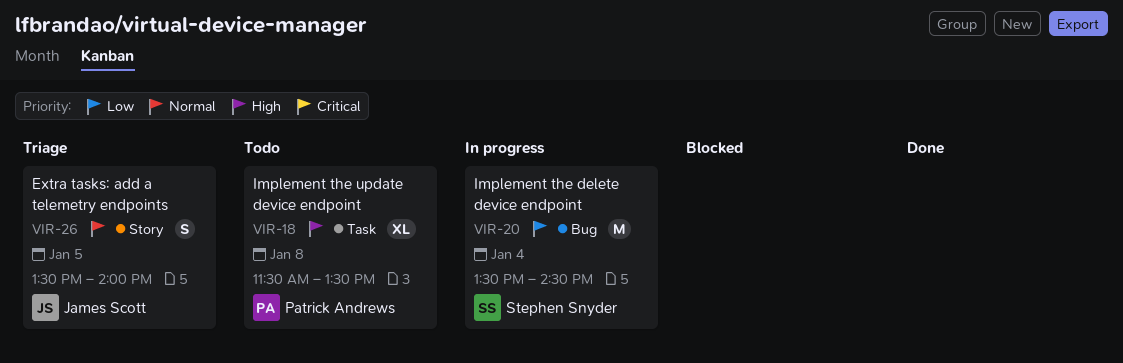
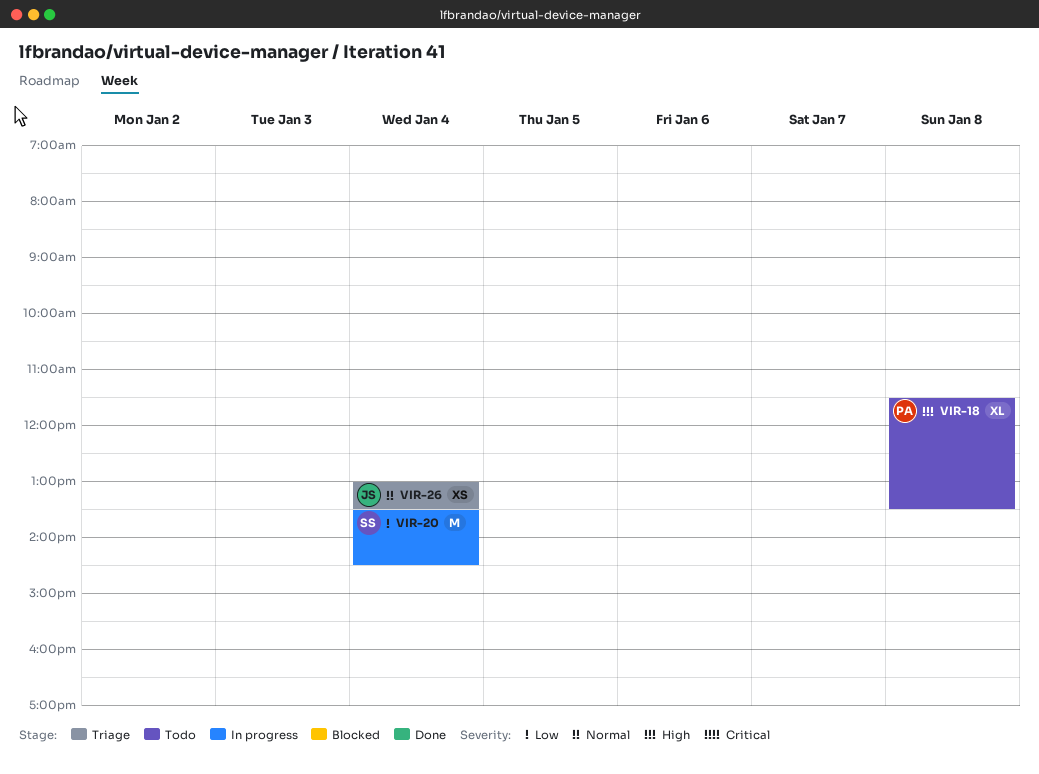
VIR-26, estimate: S -> XS
VIR-26, day: Jan 5 -> Jan 4
VIR-26, begins: 13:30 -> 13:00
VIR-26, ends: 14:00 -> 13:30

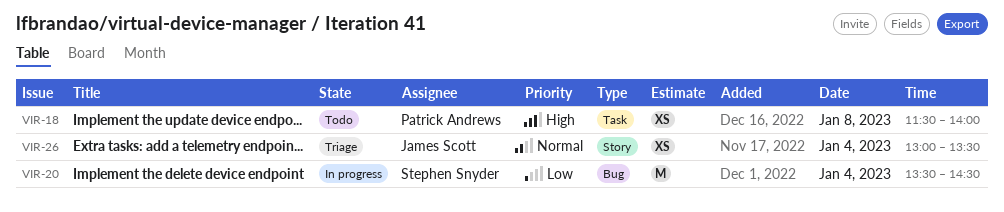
VIR-18, estimate: XL -> XS
VIR-18, ends: 13:30 -> 14:00

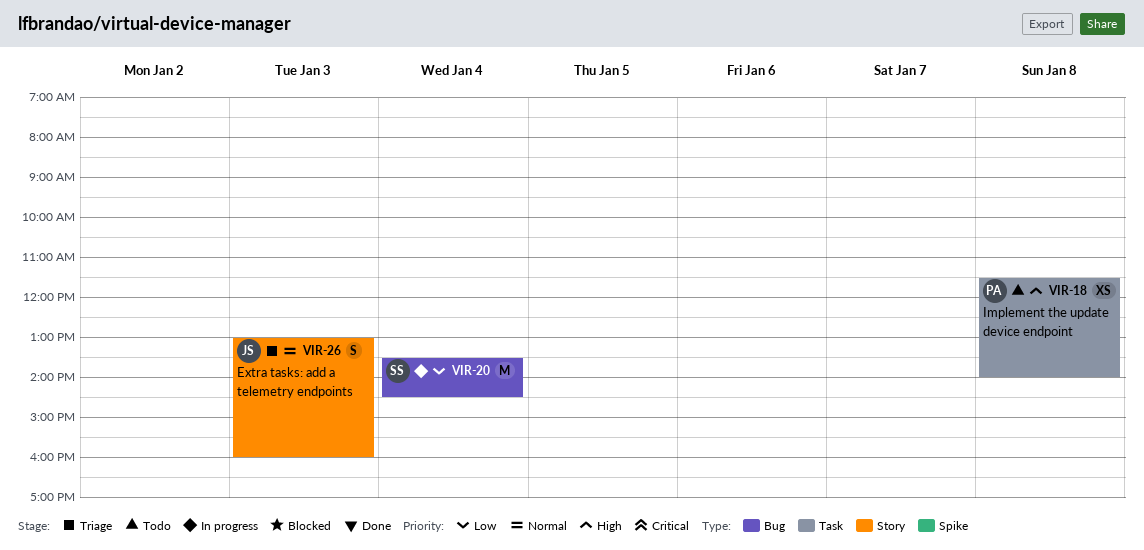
VIR-26, estimate: XS -> S
VIR-26, day: Jan 4 -> Jan 3
VIR-26, ends: 13:30 -> 16:00

